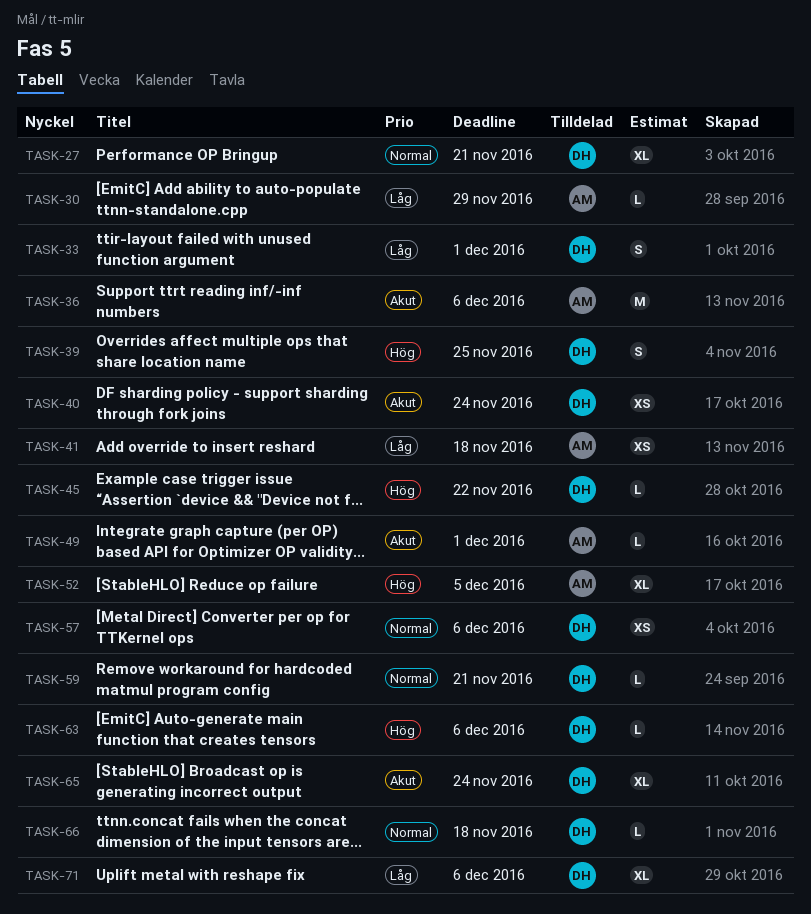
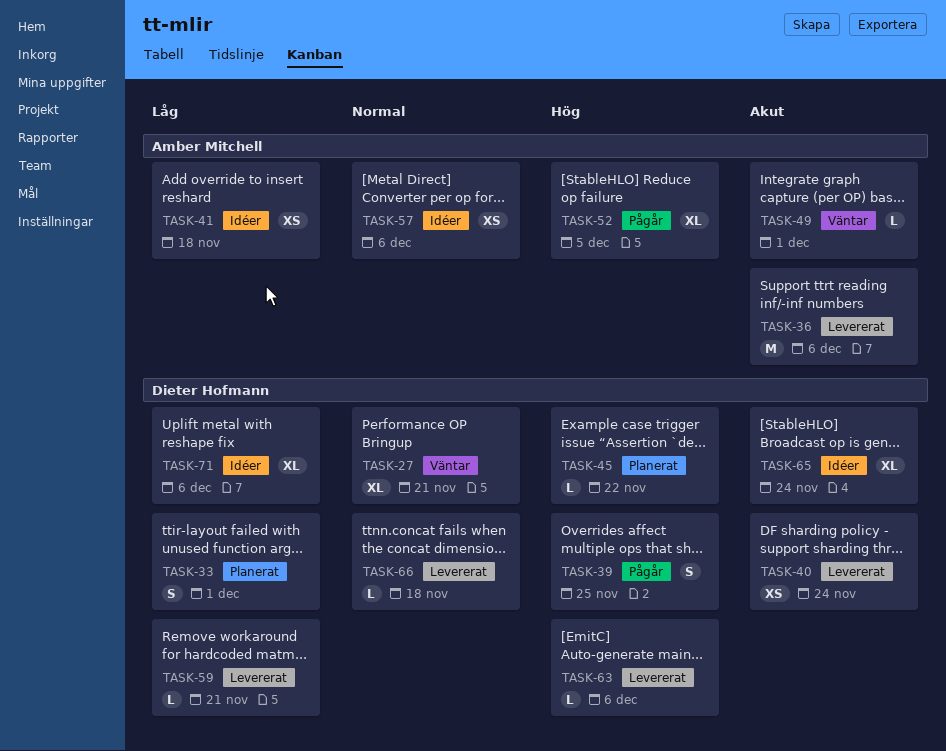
TASK-30: present -> none
TASK-57, owner: Dieter Hofmann -> Amber Mitchell
TASK-59, priority: Normal -> Låg

